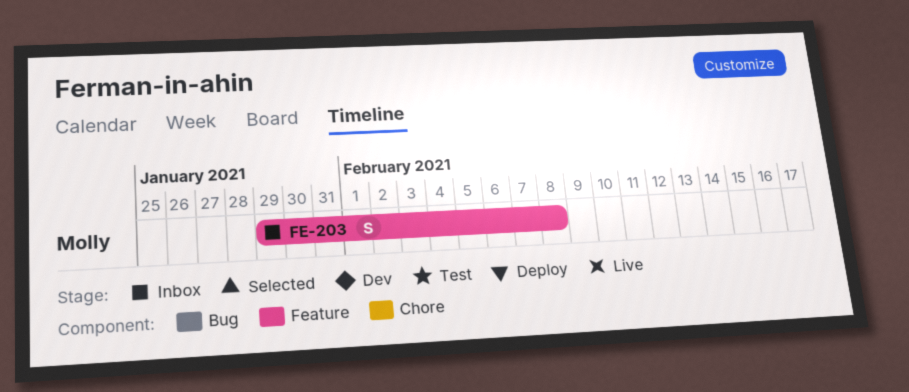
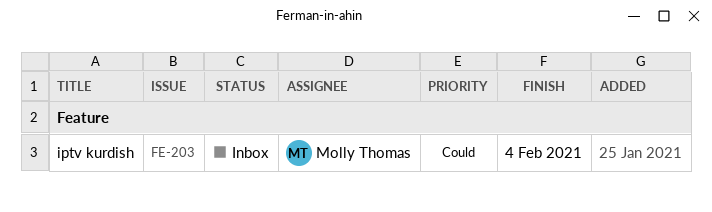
FE-203, due: Feb 8 -> Feb 4

